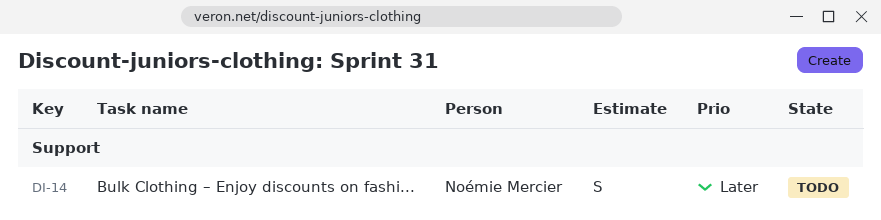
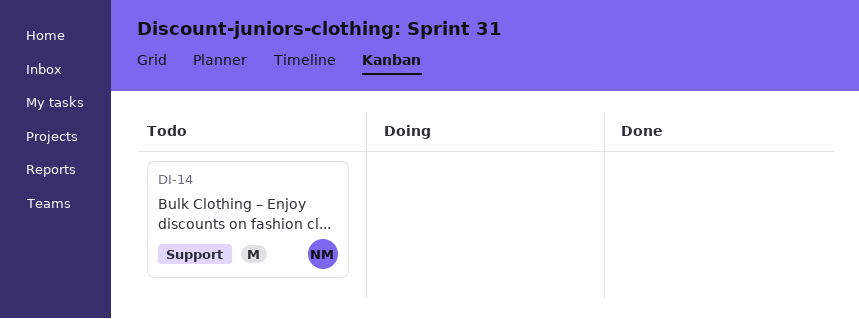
DI-14, estimate: S -> M

